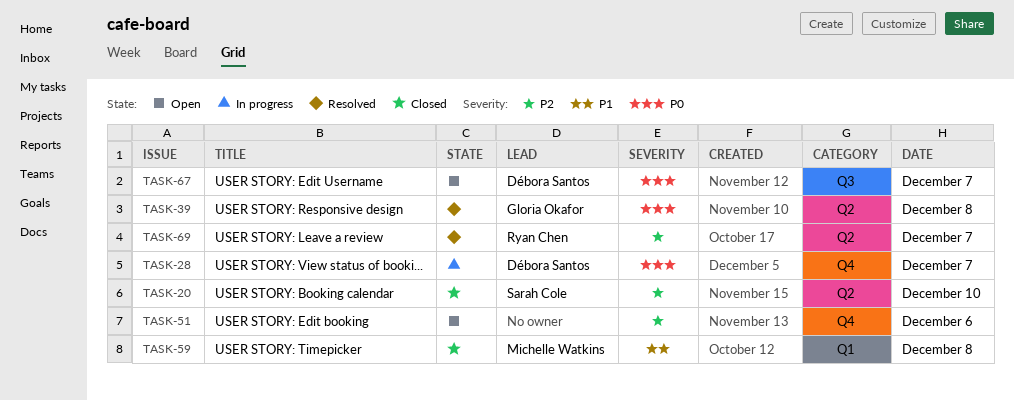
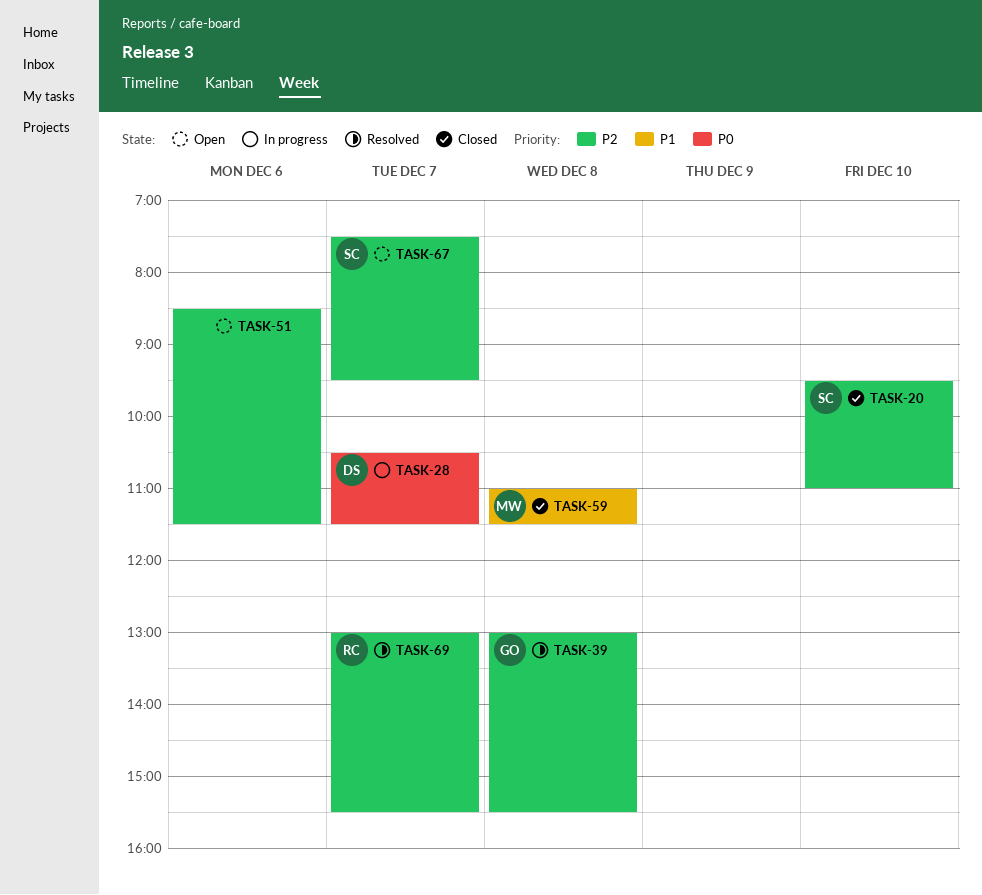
TASK-39, priority: P0 -> P2
TASK-67, owner: Débora Santos -> Sarah Cole
TASK-67, priority: P0 -> P2

